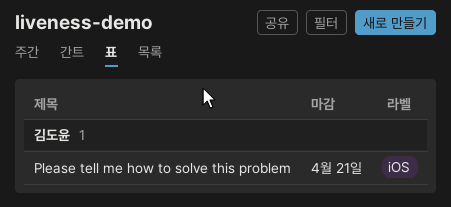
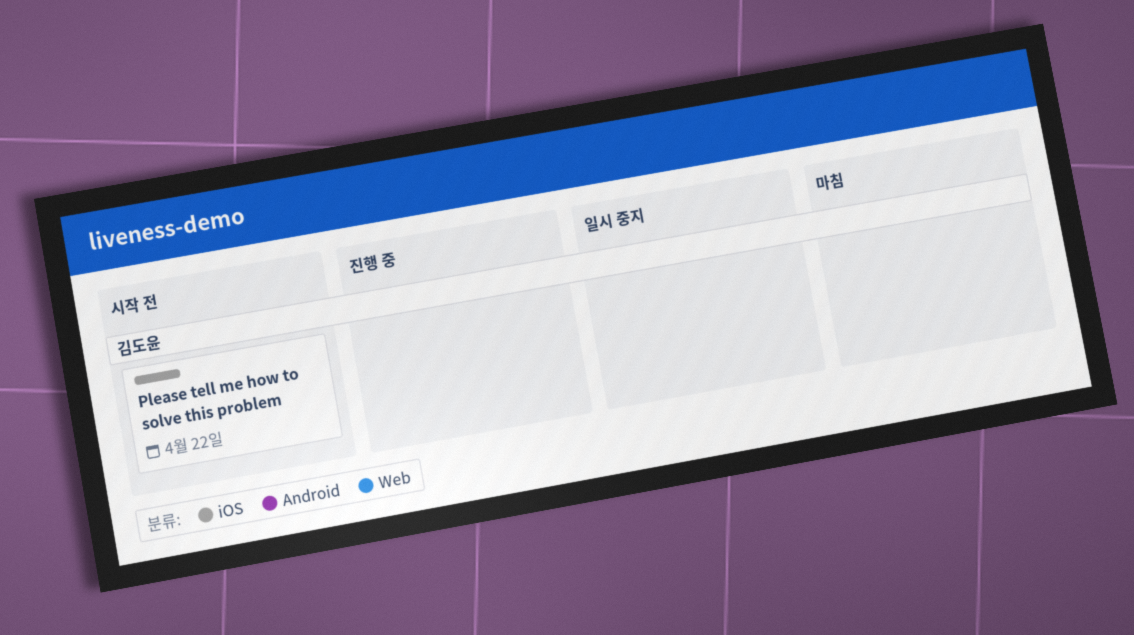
Please tell me how to solve this problem, due: Apr 21 -> Apr 22

